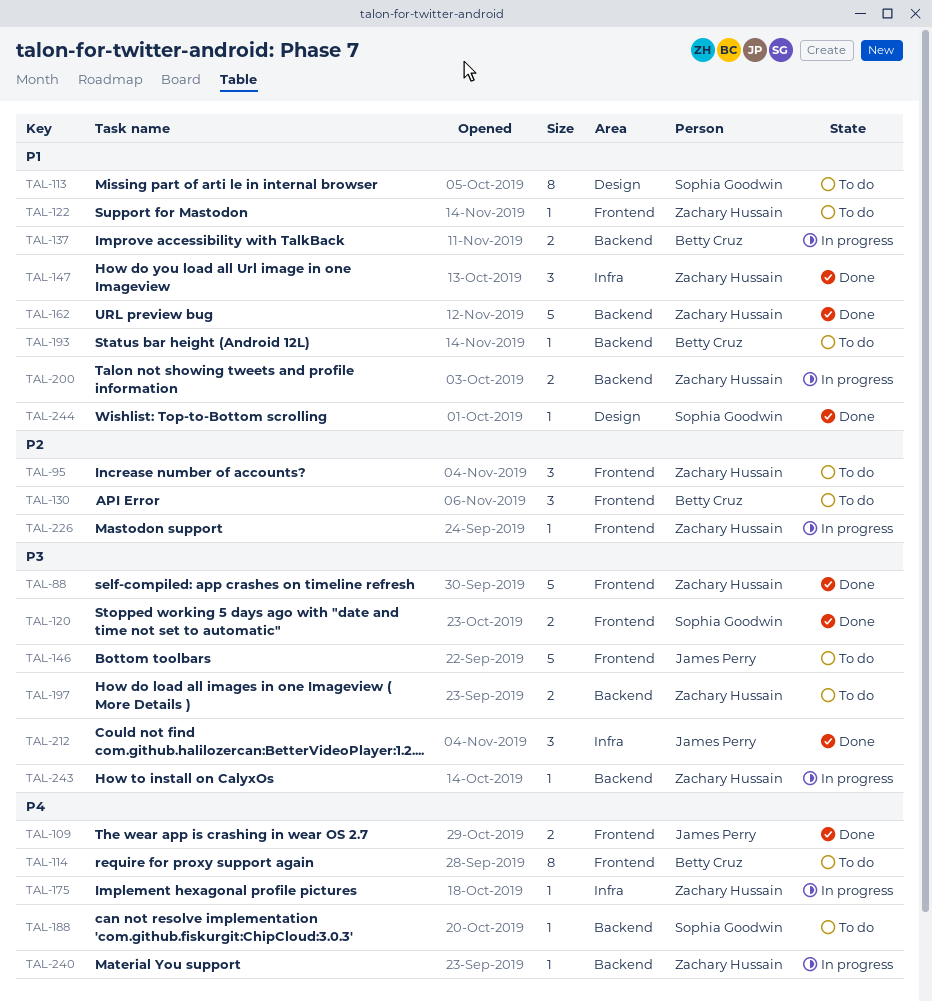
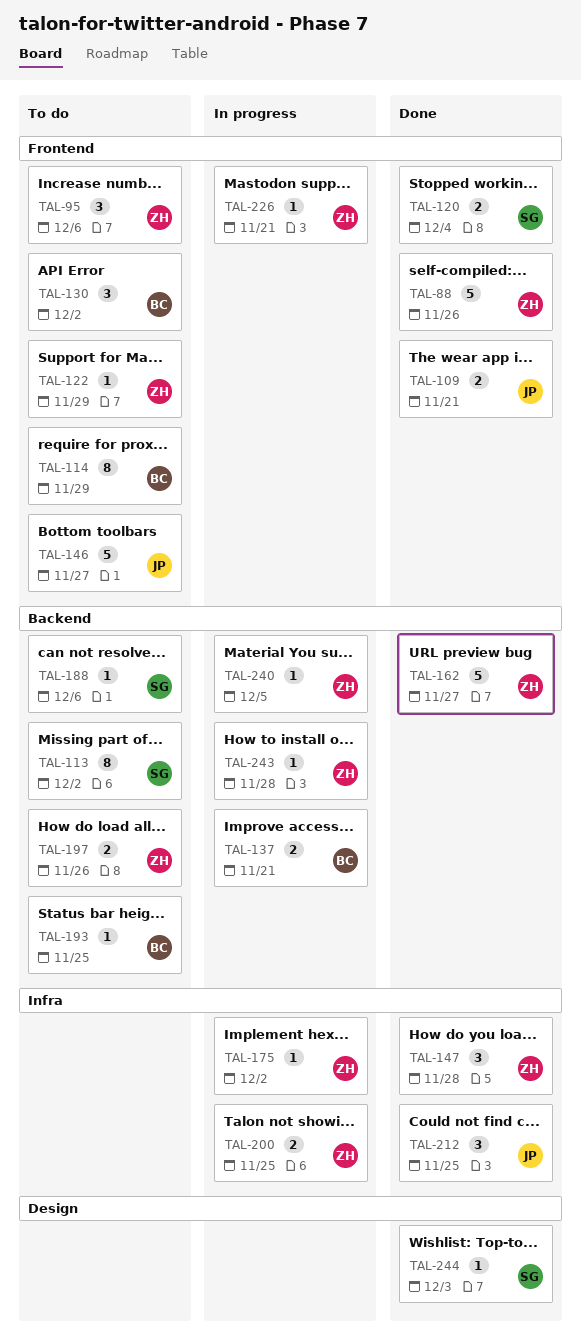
TAL-113, label: Design -> Backend
TAL-200, label: Backend -> Infra

